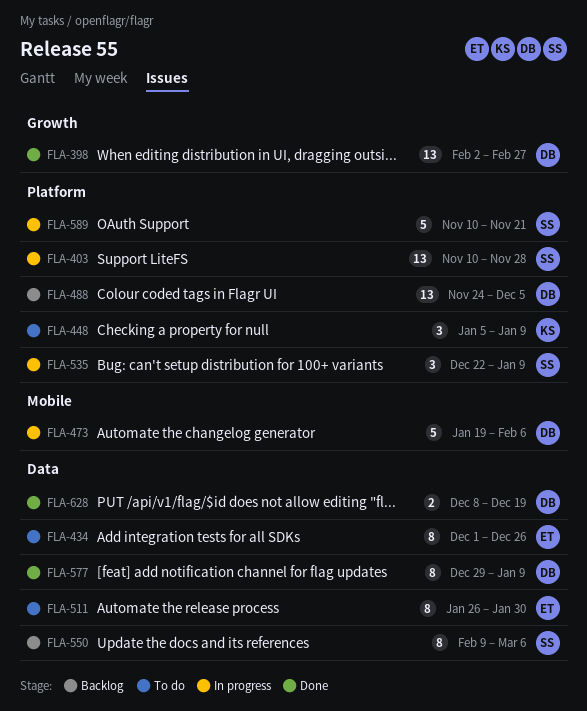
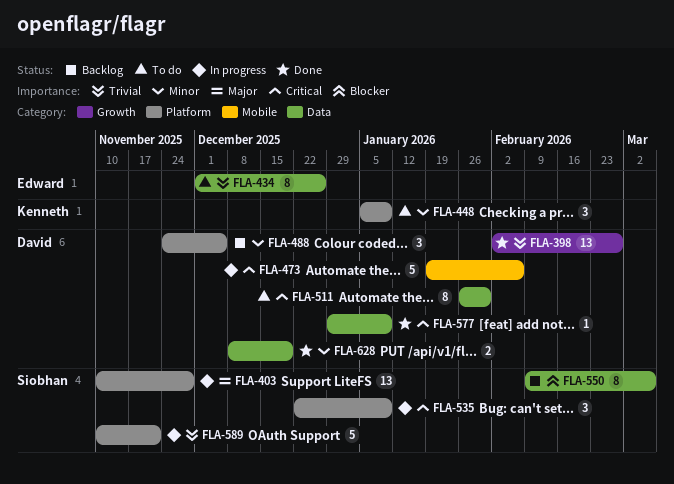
FLA-488, estimate: 13 -> 3
FLA-511, owner: Edward -> David
FLA-577, estimate: 8 -> 1

